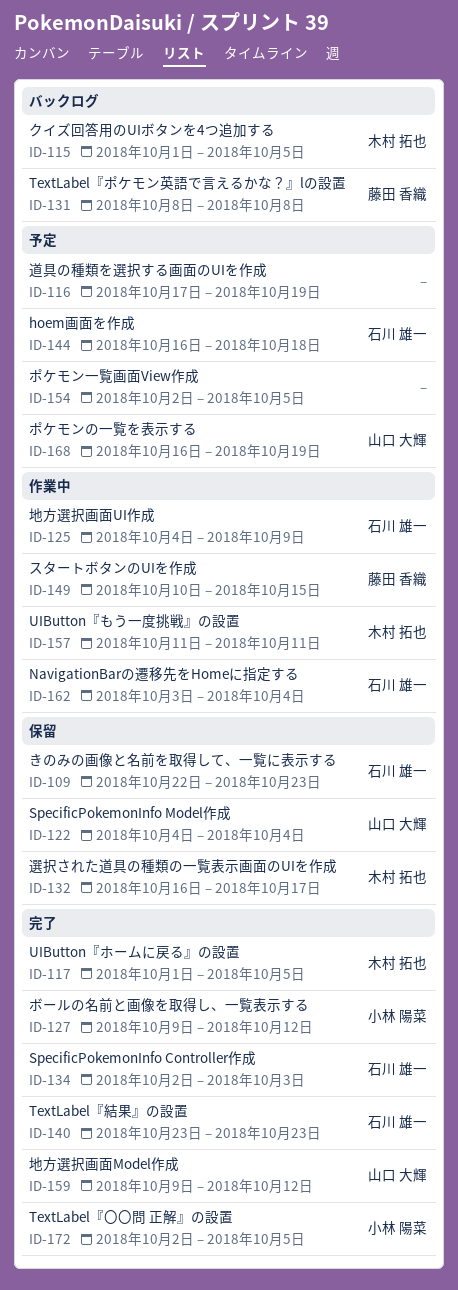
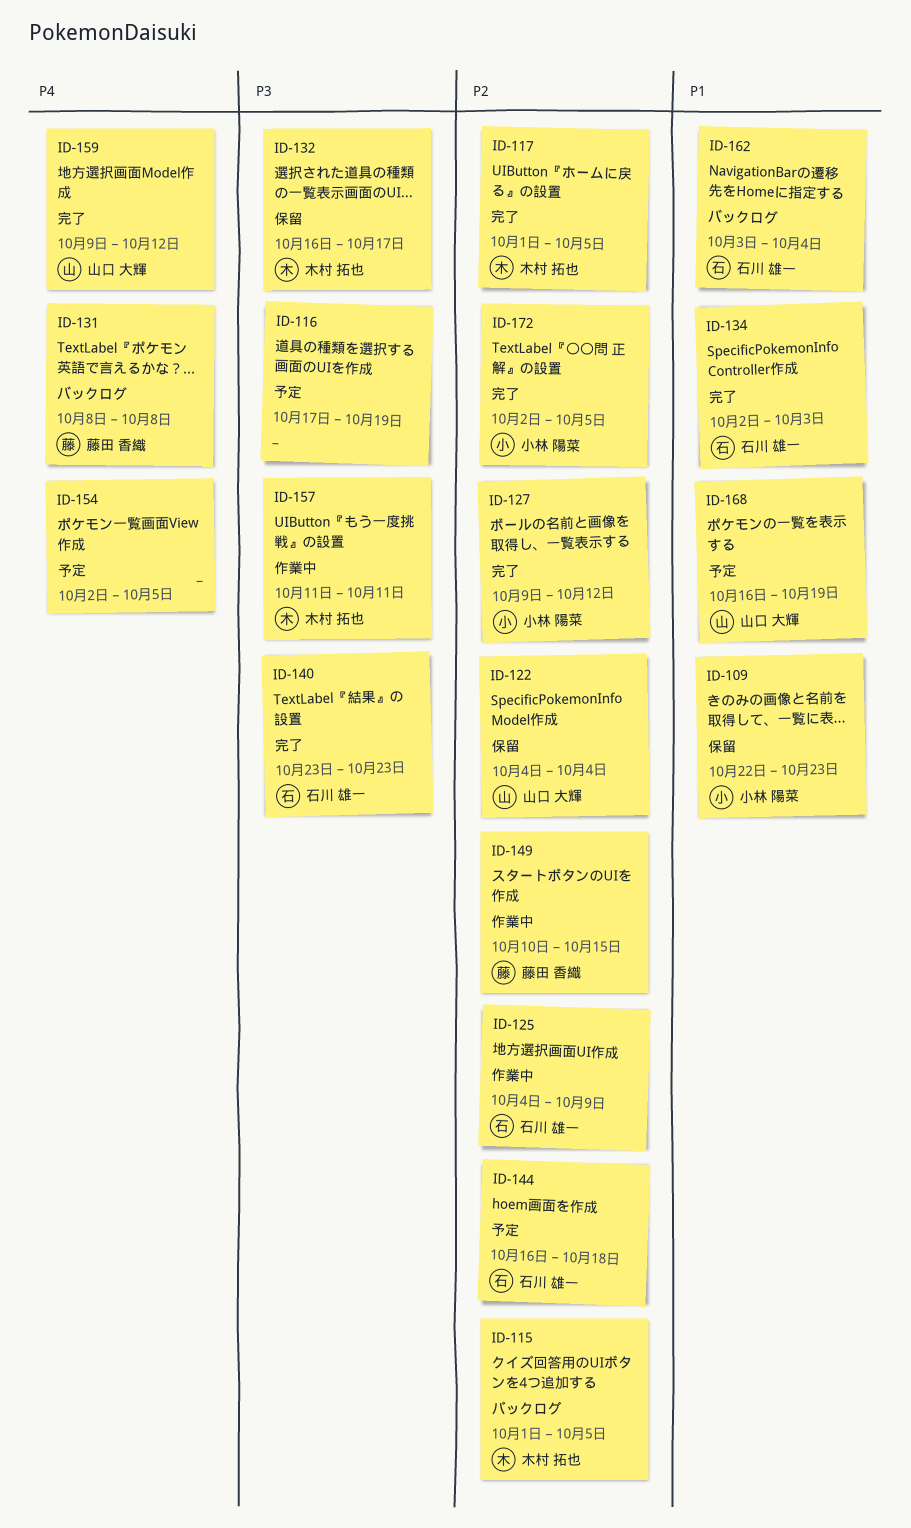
ID-109, owner: 石川 雄一 -> 小林 陽菜
ID-162, status: 作業中 -> バックログ

